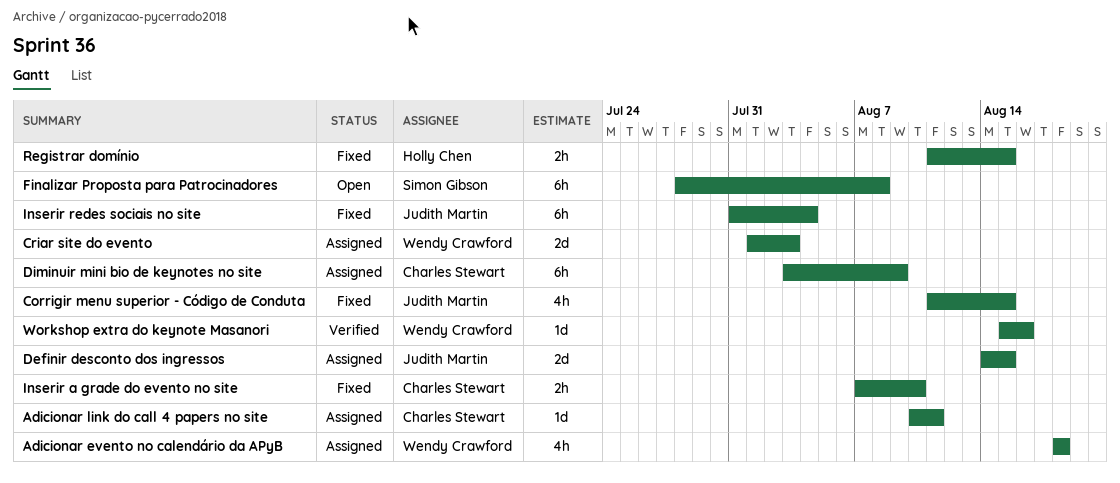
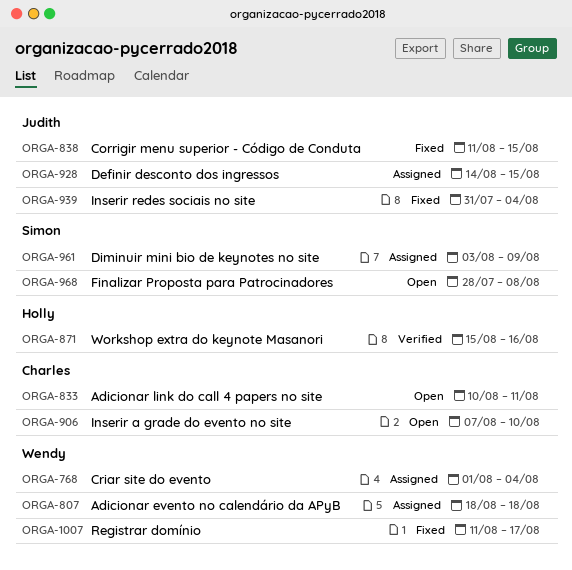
Adicionar link do call 4 papers no site, status: Assigned -> Open
Criar site do evento, due: Aug 3 -> Aug 4
Diminuir mini bio de keynotes no site, owner: Charles Stewart -> Simon Gibson
Inserir a grade do evento no site, status: Fixed -> Open
Registrar domínio, owner: Holly Chen -> Wendy Crawford
Registrar domínio, due: Aug 15 -> Aug 17
Workshop extra do keynote Masanori, owner: Wendy Crawford -> Holly Chen

